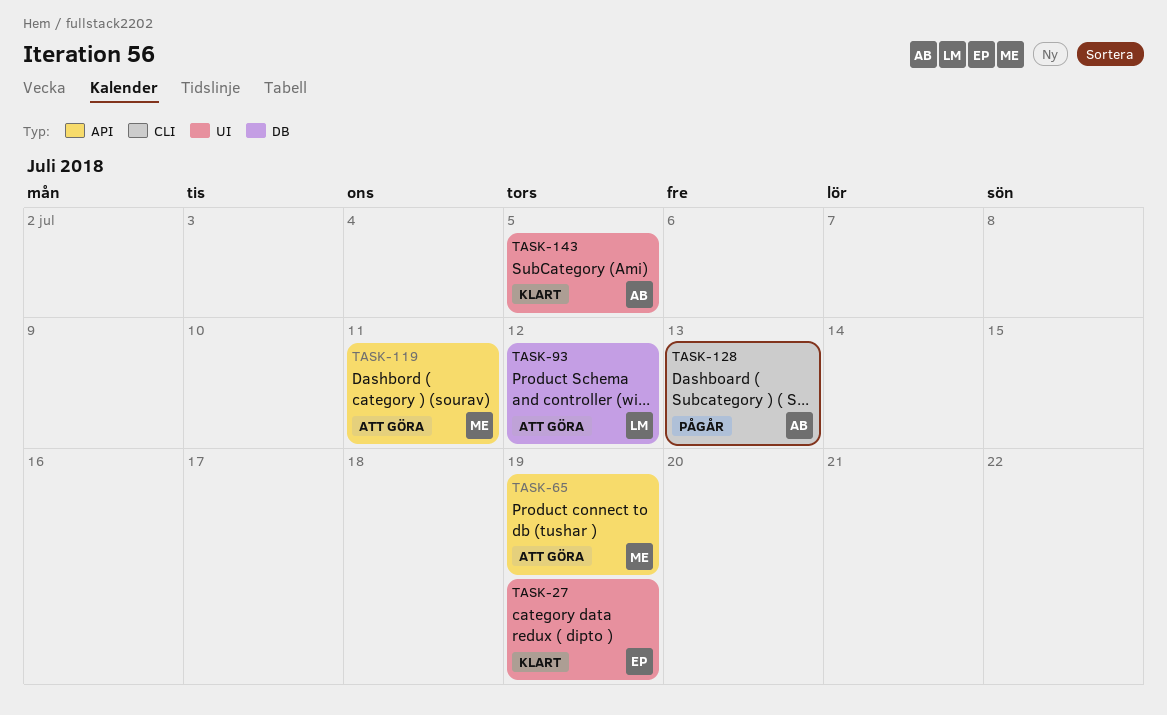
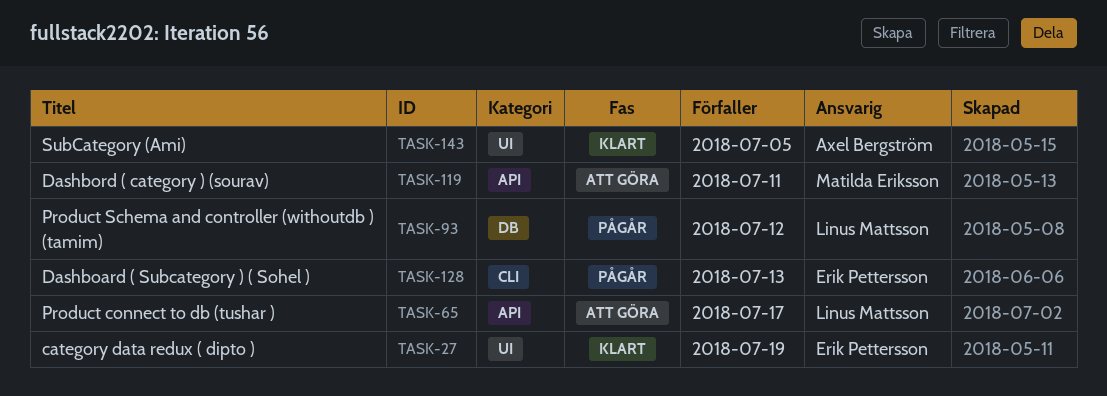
TASK-65, owner: Matilda Eriksson -> Linus Mattsson
TASK-65, due: Jul 19 -> Jul 17
TASK-93, status: Att göra -> Pågår
TASK-128, owner: Axel Bergström -> Erik Pettersson

